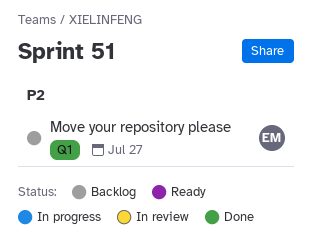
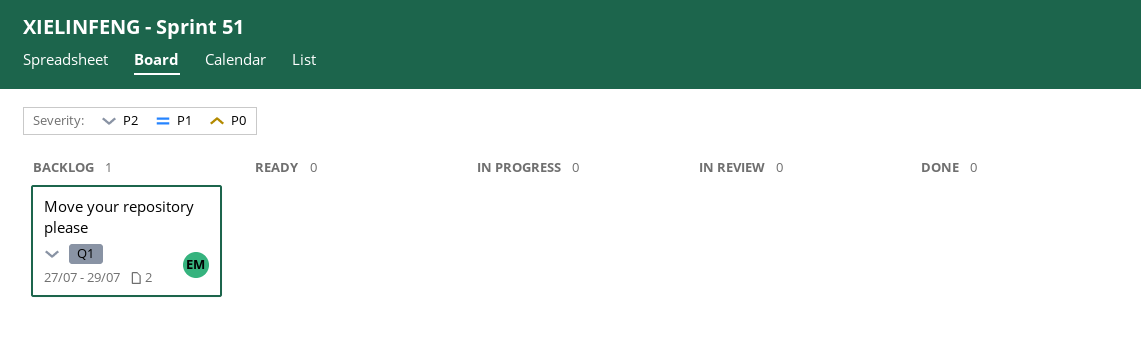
Move your repository please, due: Jul 27 -> Jul 29

